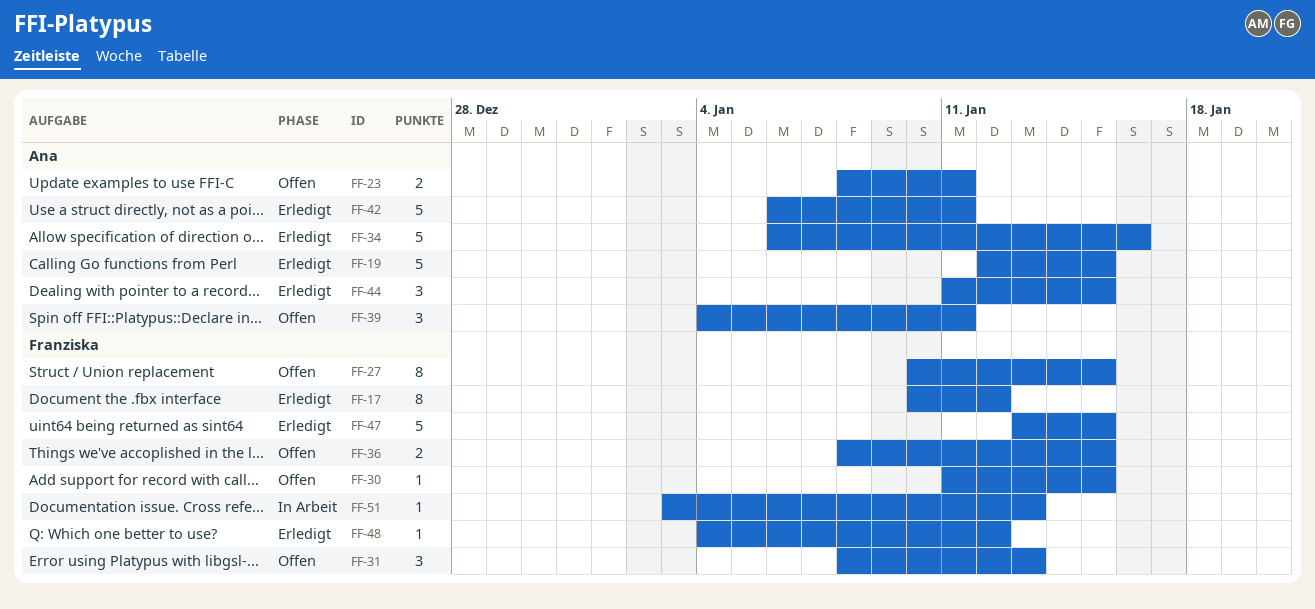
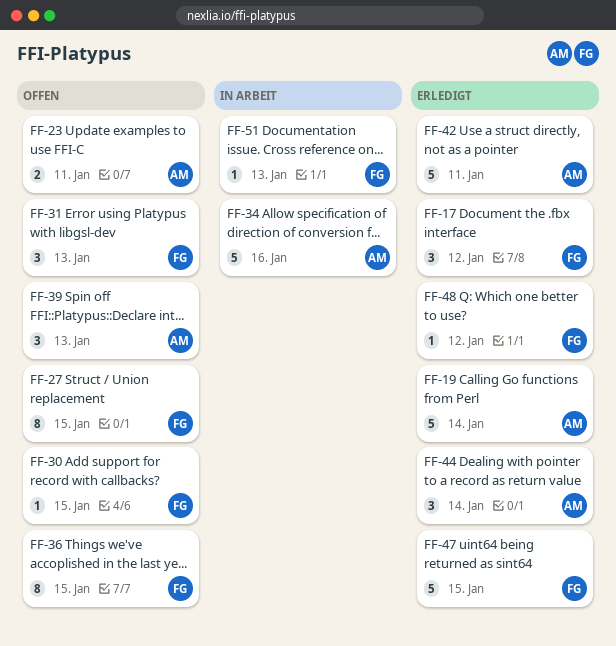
FF-17, estimate: 8 -> 3
FF-19, due: Jan 15 -> Jan 14
FF-34, status: Erledigt -> In Arbeit
FF-36, estimate: 2 -> 8
FF-39, due: Jan 11 -> Jan 13
FF-44, due: Jan 15 -> Jan 14

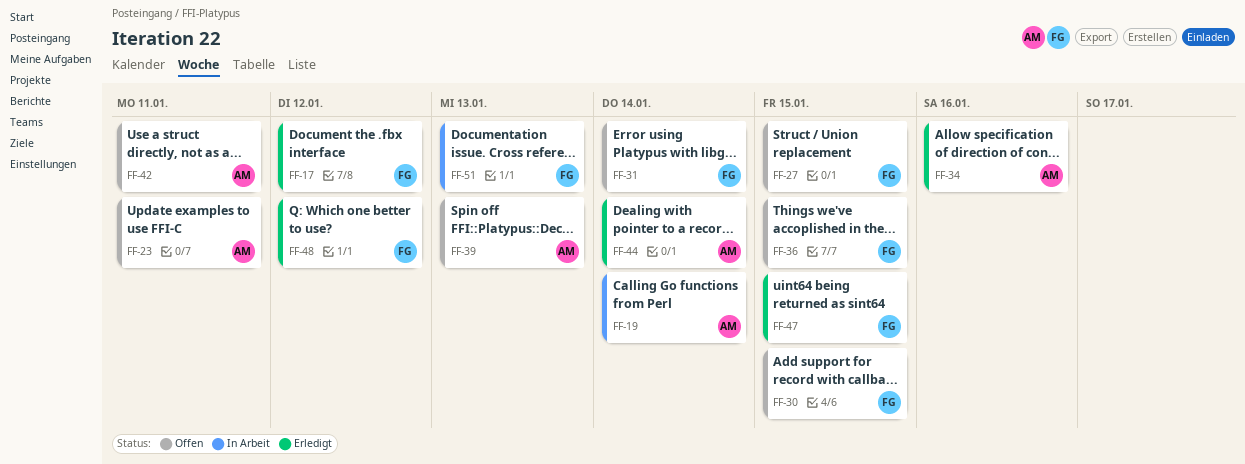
FF-19, status: Erledigt -> In Arbeit
FF-31, due: Jan 13 -> Jan 14
FF-34, status: In Arbeit -> Erledigt
FF-42, status: Erledigt -> Offen

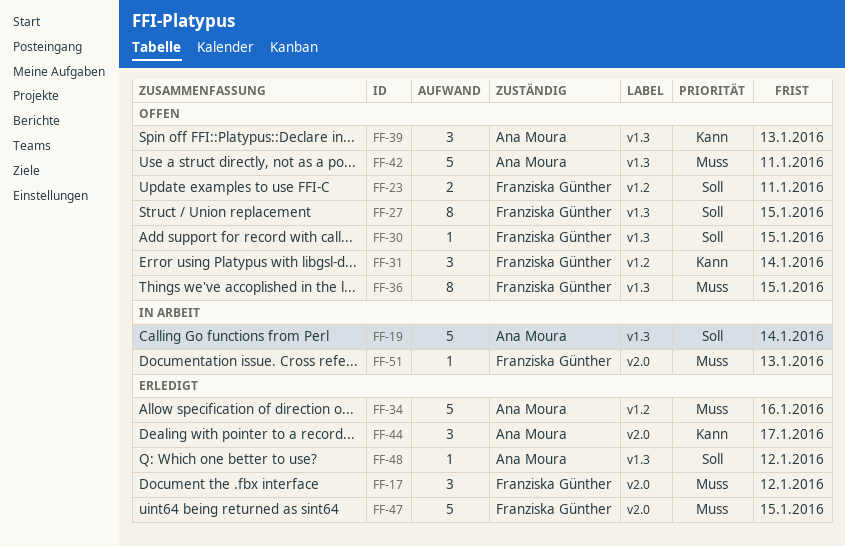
FF-23, owner: Ana Moura -> Franziska Günther
FF-44, due: Jan 14 -> Jan 17
FF-48, owner: Franziska Günther -> Ana Moura

